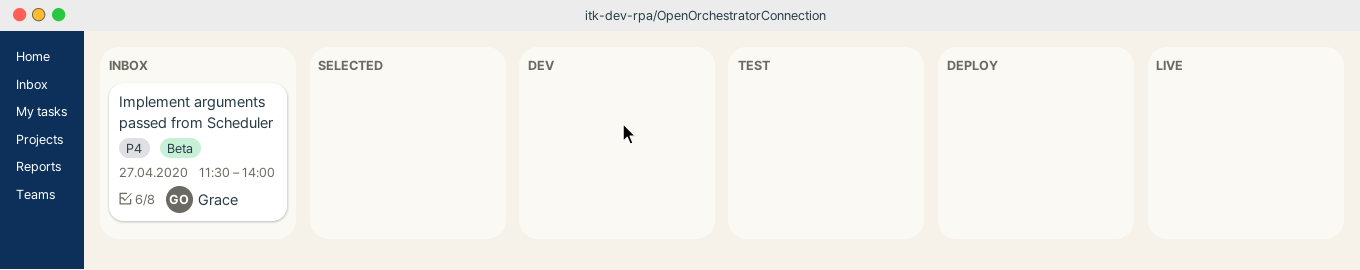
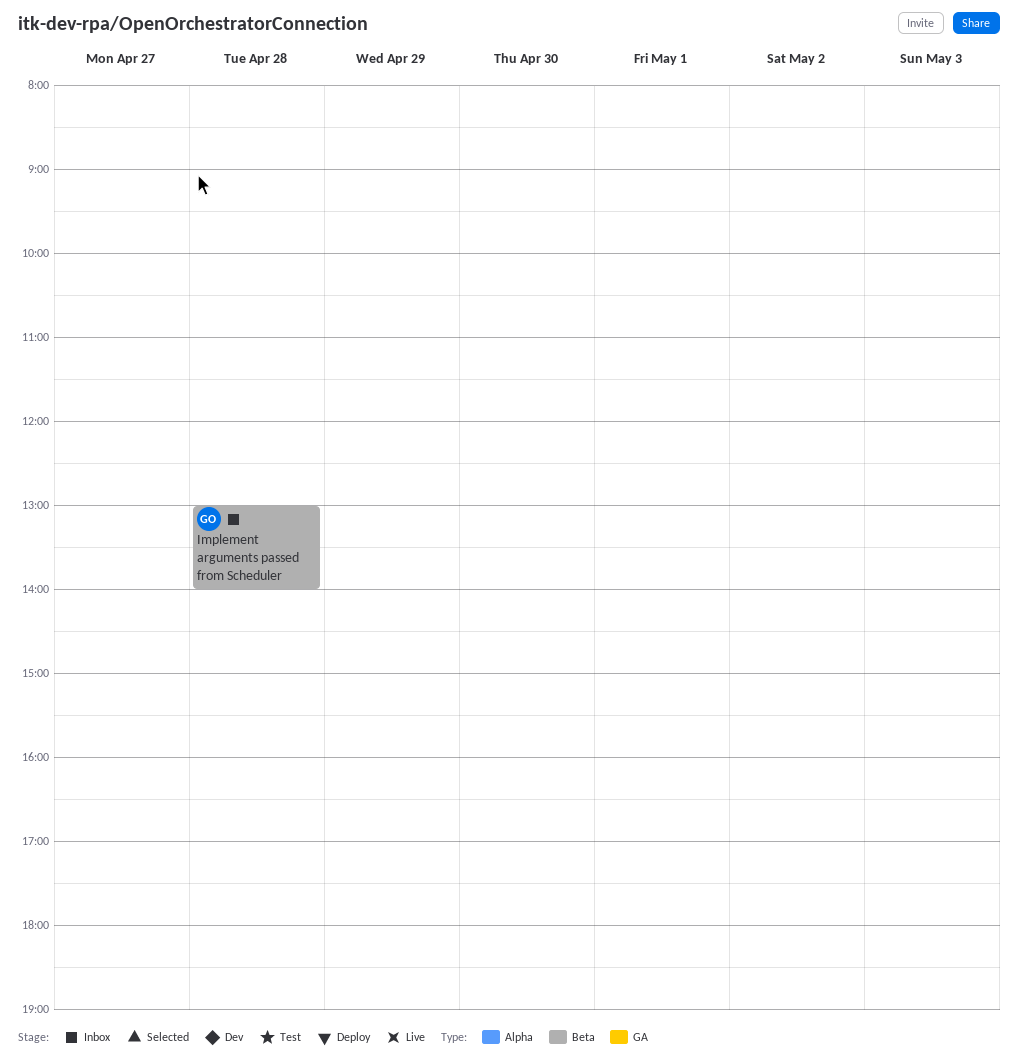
Implement arguments passed from Scheduler, day: Apr 27 -> Apr 28
Implement arguments passed from Scheduler, begins: 11:30 -> 13:00

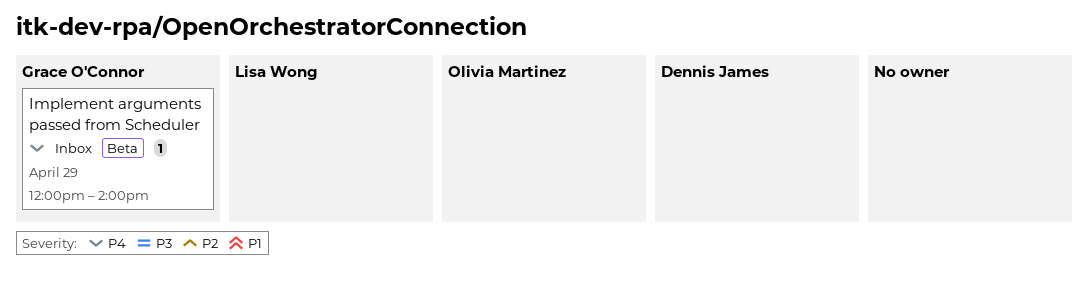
Implement arguments passed from Scheduler, day: Apr 28 -> Apr 29
Implement arguments passed from Scheduler, begins: 13:00 -> 12:00

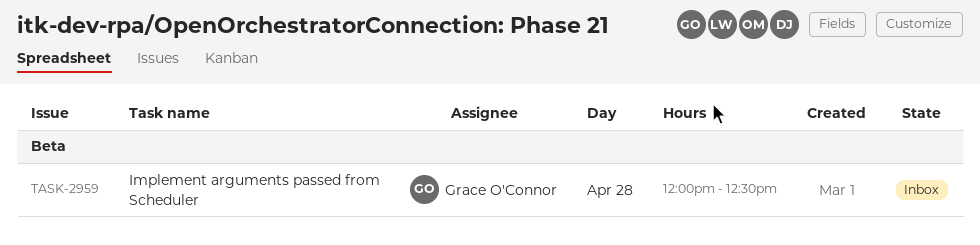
Implement arguments passed from Scheduler, day: Apr 29 -> Apr 28
Implement arguments passed from Scheduler, ends: 14:00 -> 12:30

